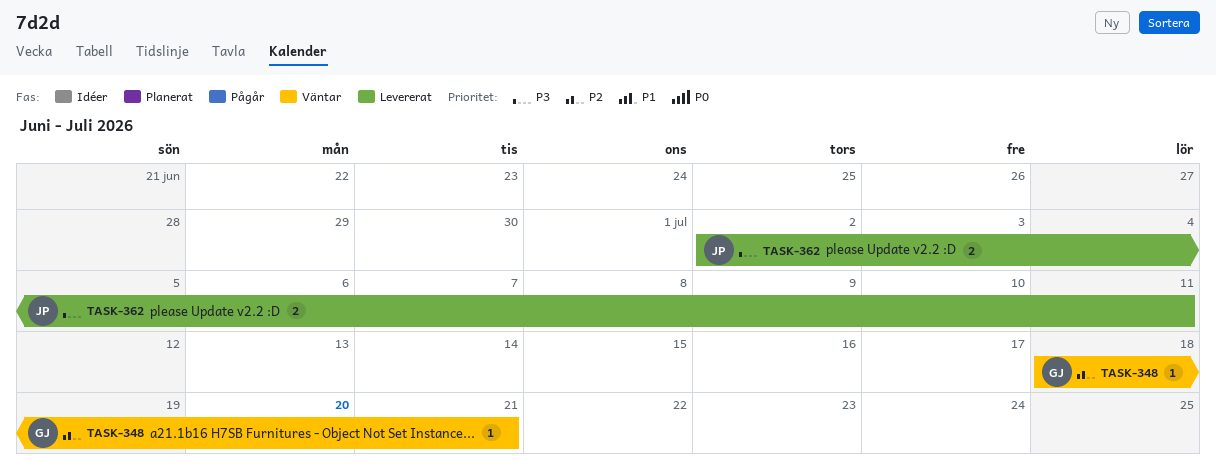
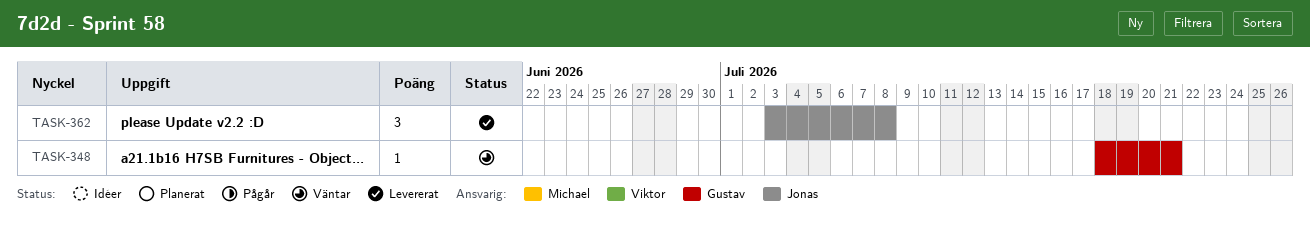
TASK-362, estimate: 2 -> 3
TASK-362, start: Jul 2 -> Jul 3
TASK-362, due: Jul 11 -> Jul 8

